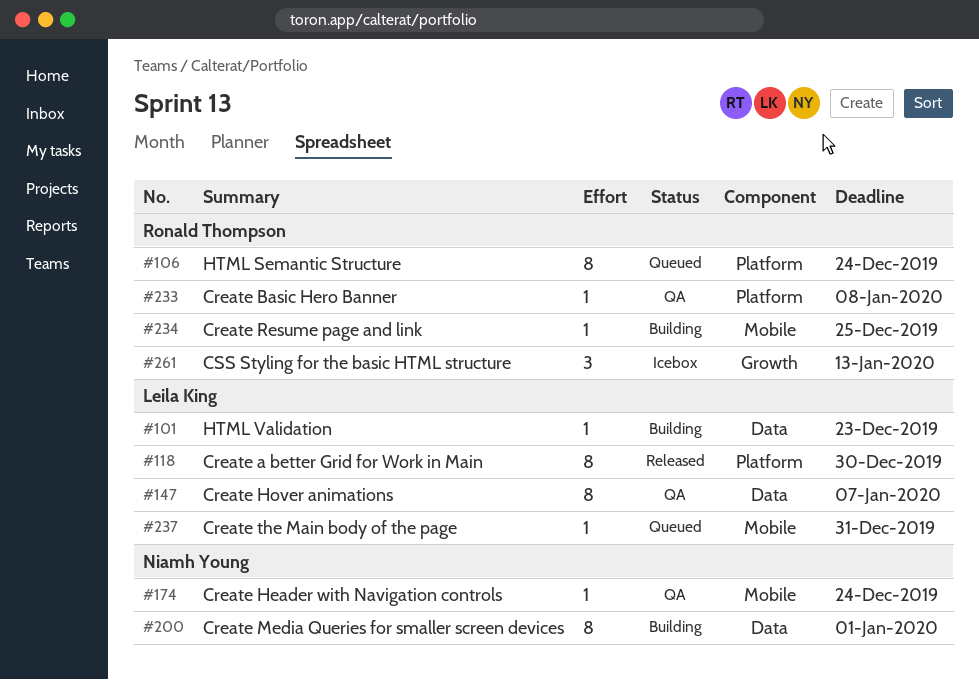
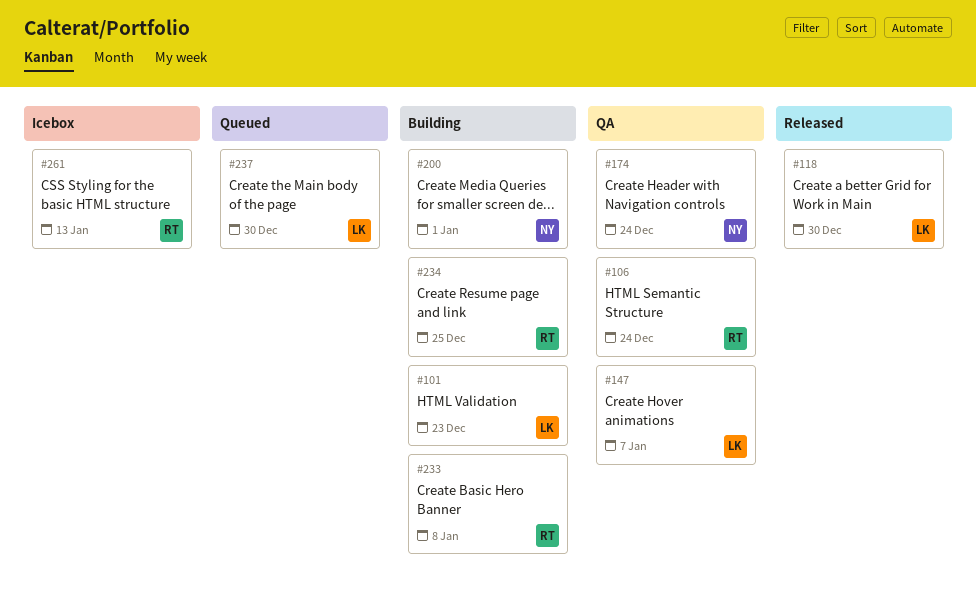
#106, status: Queued -> QA
#233, status: QA -> Building
#237, due: Dec 31 -> Dec 30

